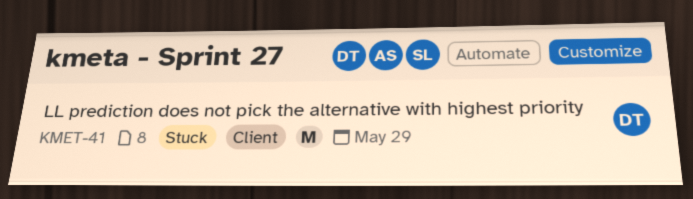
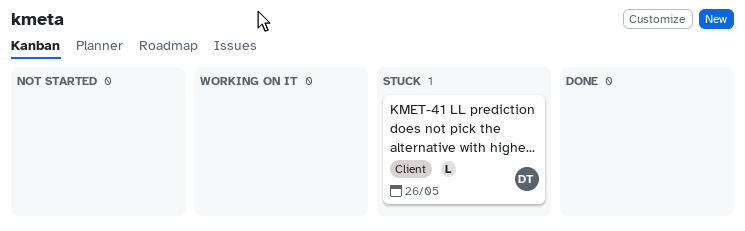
KMET-41, estimate: M -> L
KMET-41, due: May 29 -> May 26

